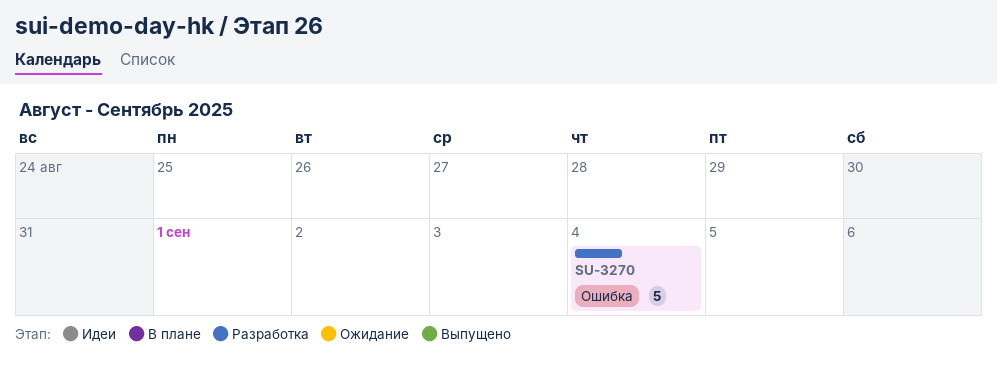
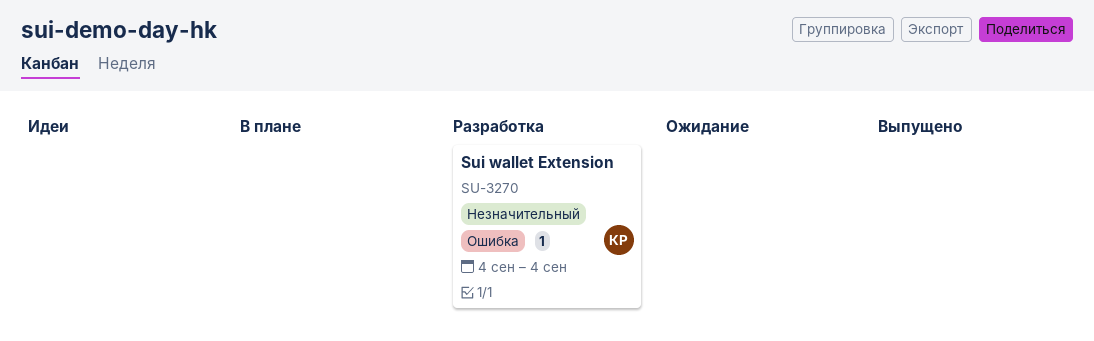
SU-3270, estimate: 5 -> 1

